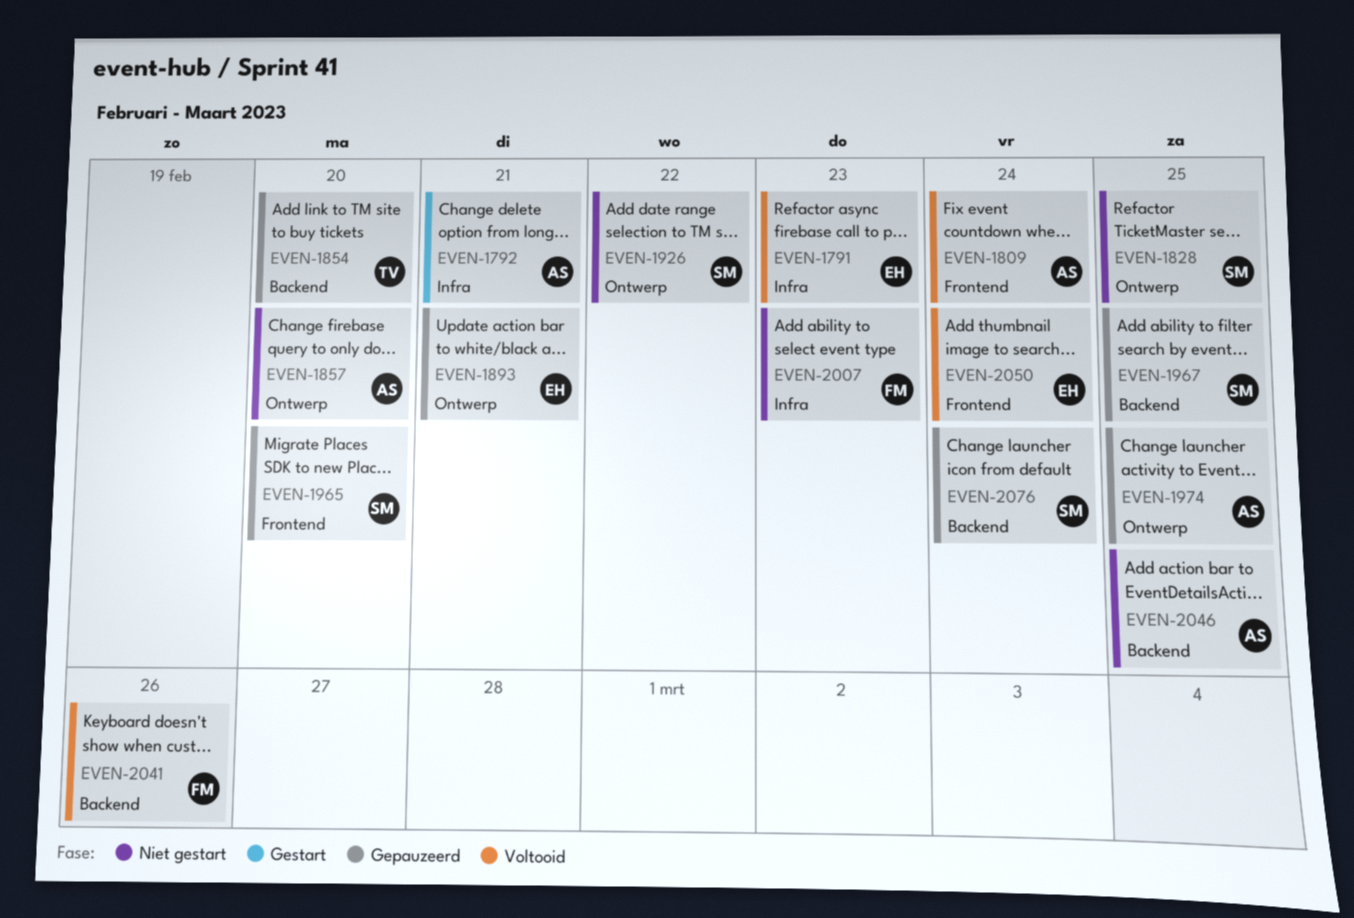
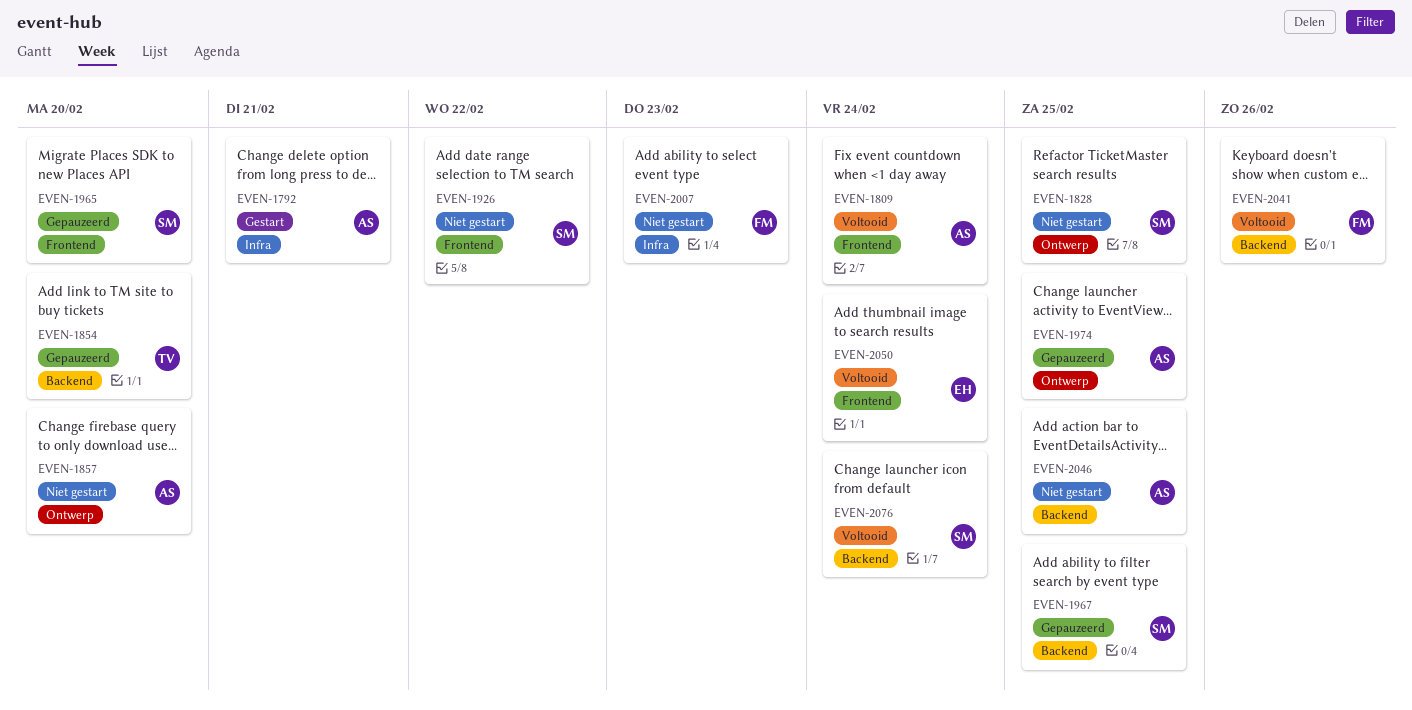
EVEN-1791: present -> none
EVEN-1893: present -> none
EVEN-1926, label: Ontwerp -> Frontend
EVEN-2076, status: Gepauzeerd -> Voltooid

